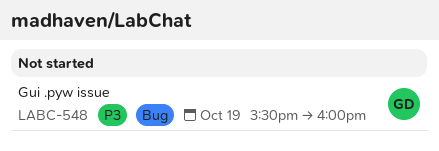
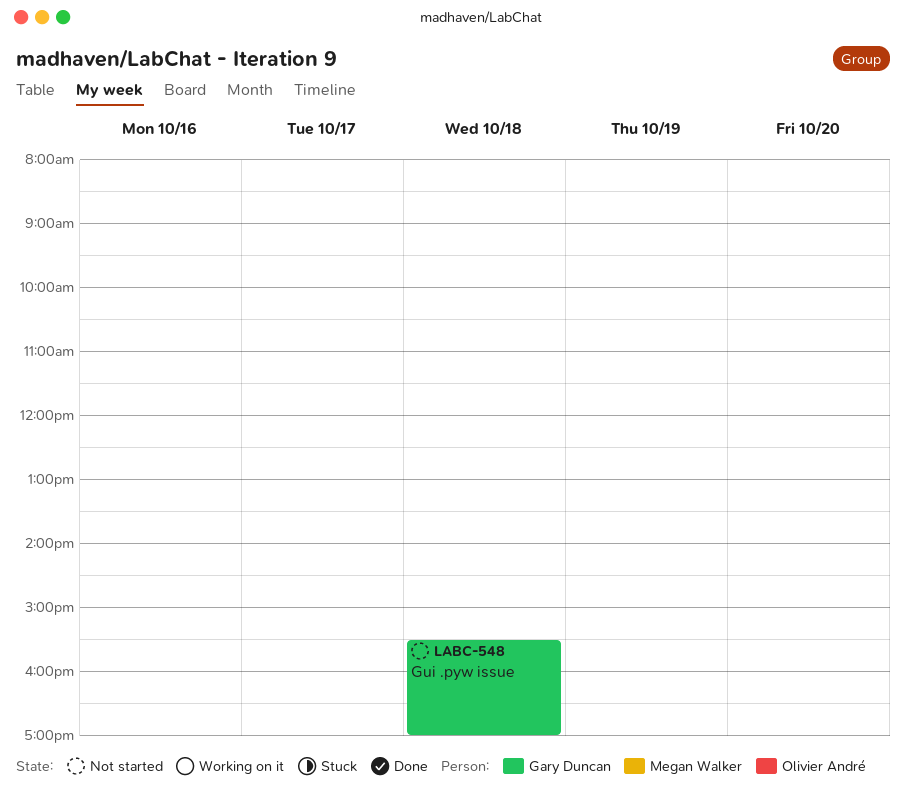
LABC-548, day: Oct 19 -> Oct 18
LABC-548, ends: 16:00 -> 17:00

